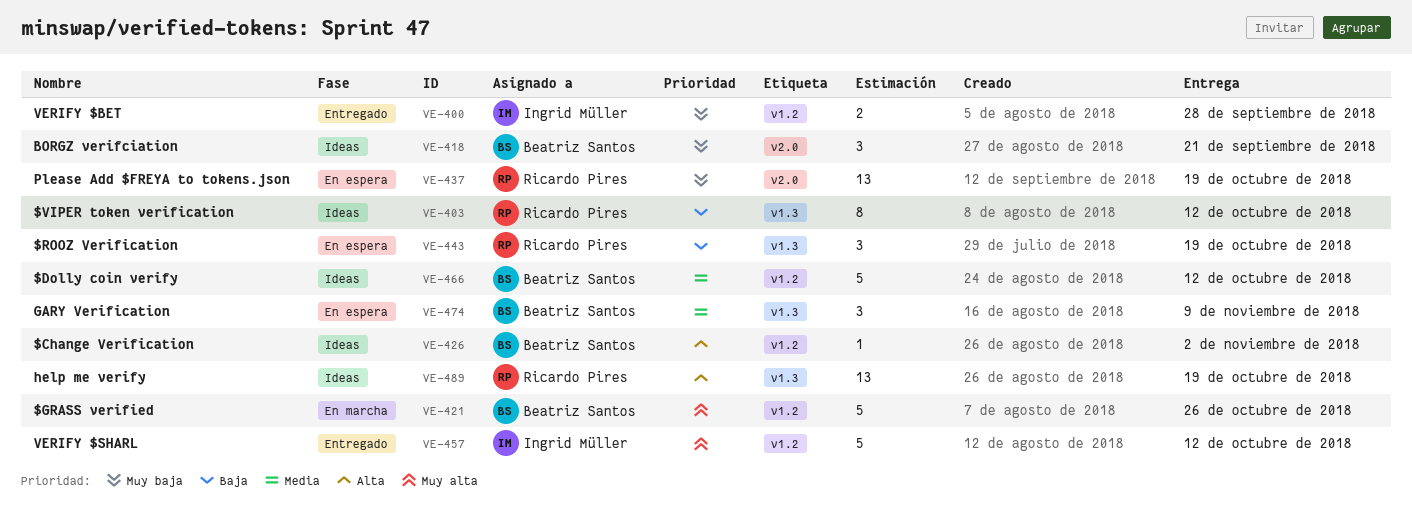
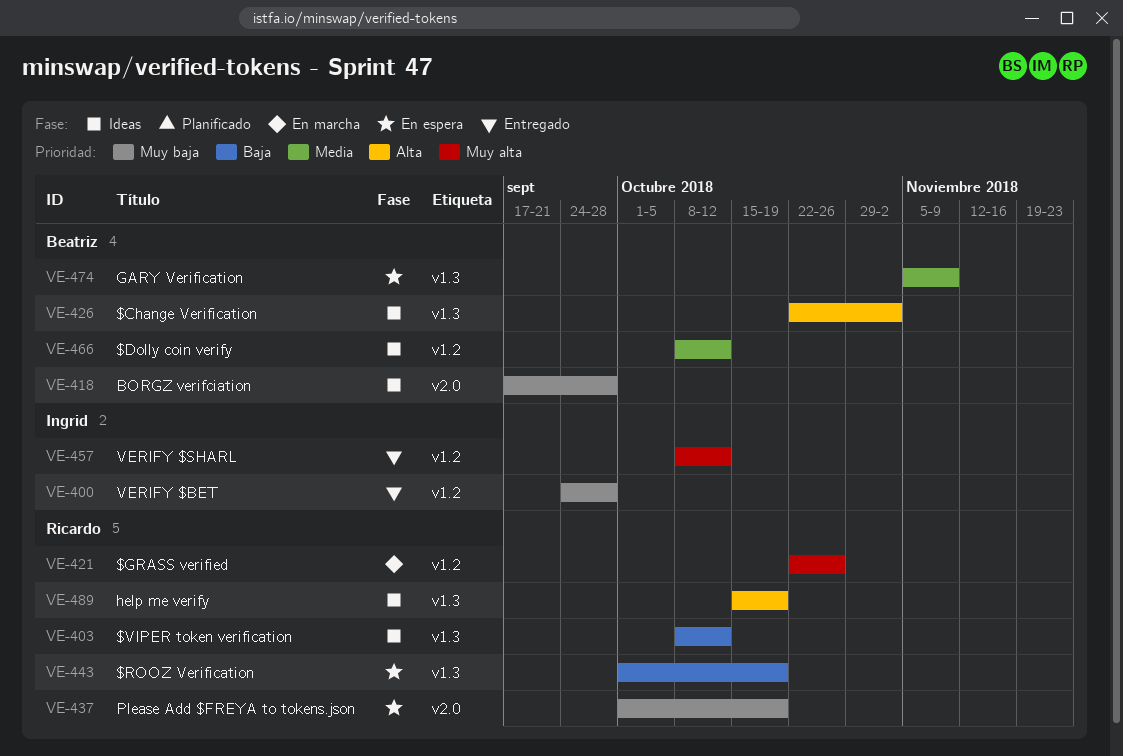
VE-418, due: Sep 21 -> Sep 28
VE-421, owner: Beatriz Santos -> Ricardo Pires
VE-426, label: v1.2 -> v1.3

